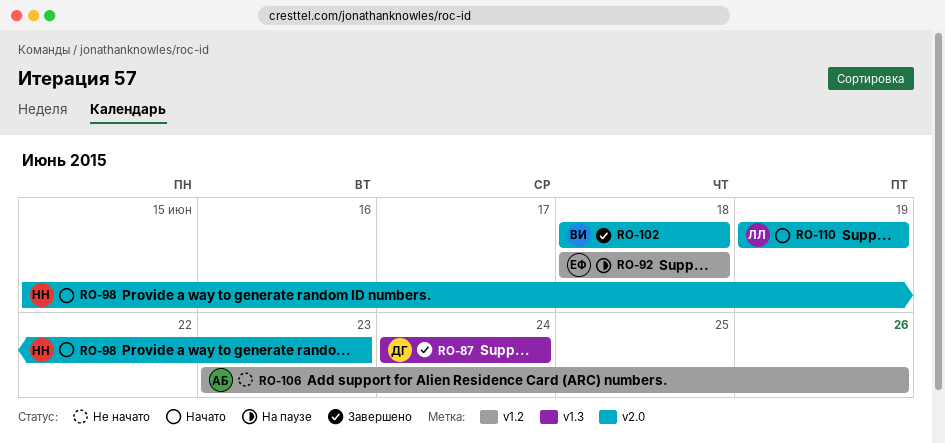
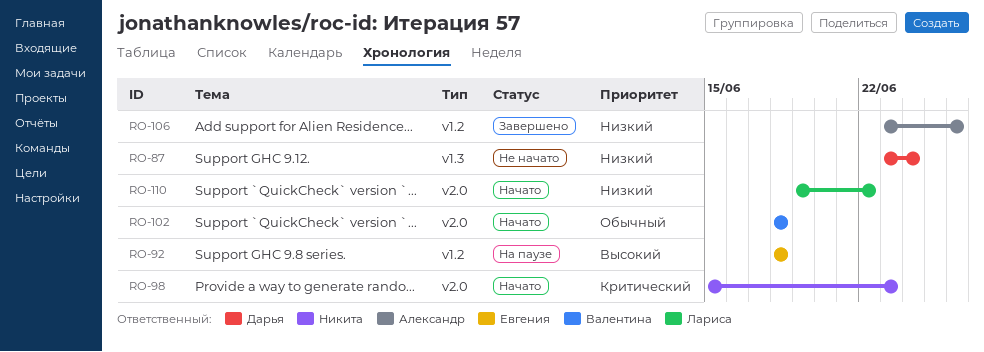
RO-87, status: Завершено -> Не начато
RO-87, start: Jun 24 -> Jun 23
RO-102, status: Завершено -> Начато
RO-106, status: Не начато -> Завершено
RO-110, due: Jun 19 -> Jun 22

